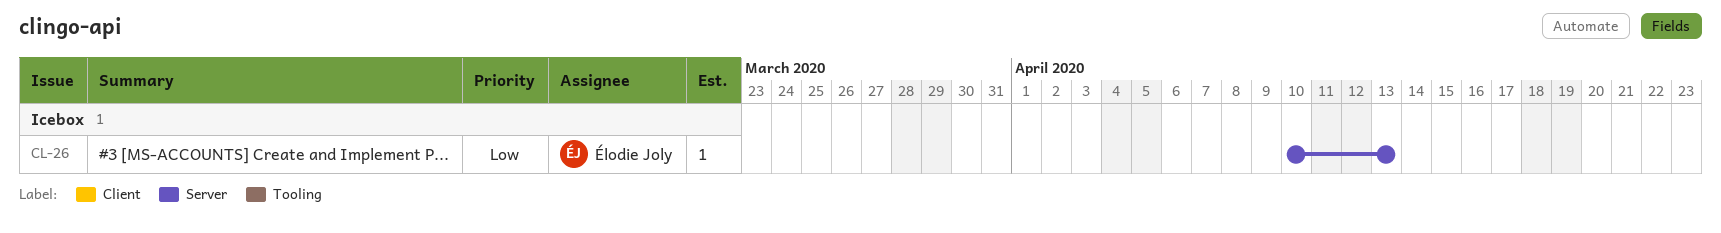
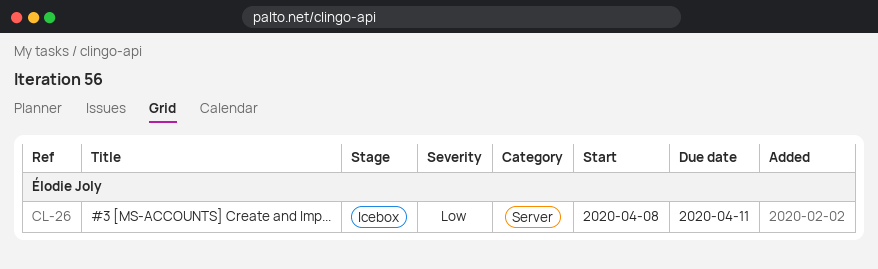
CL-26, start: Apr 10 -> Apr 8
CL-26, due: Apr 13 -> Apr 11

